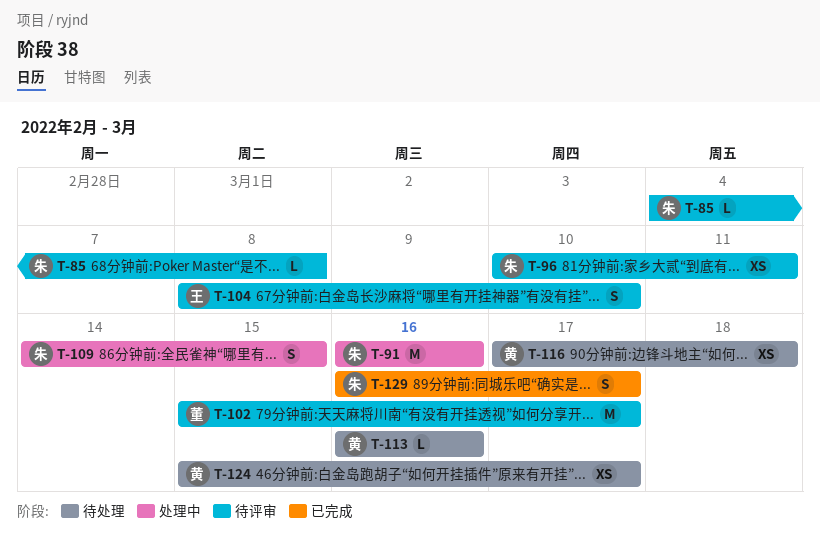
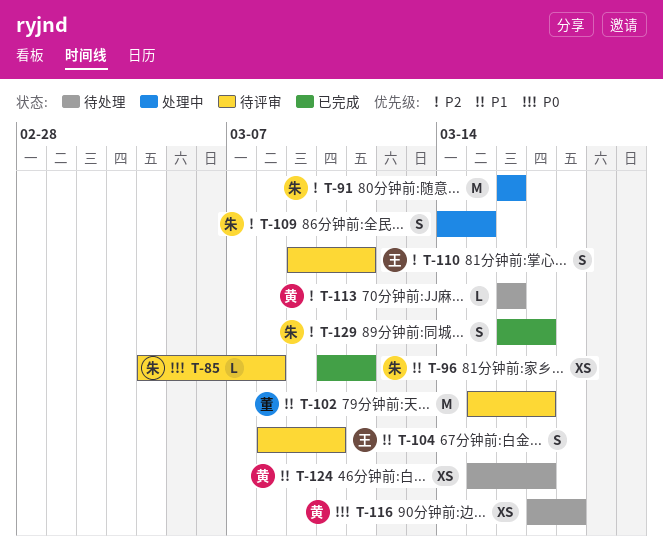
T-96, status: 待评审 -> 已完成
T-110: none -> present

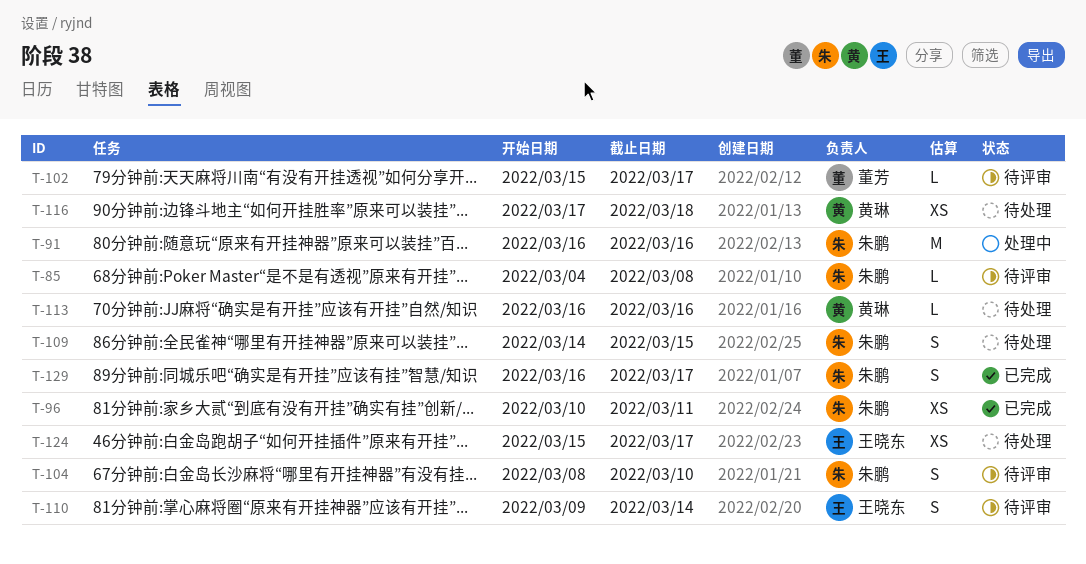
T-102, estimate: M -> L
T-104, owner: 王晓东 -> 朱鹏
T-109, status: 处理中 -> 待处理
T-110, due: Mar 11 -> Mar 14
T-124, owner: 黄琳 -> 王晓东

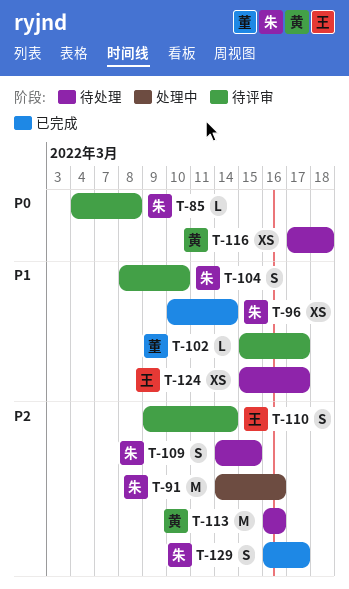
T-91, start: Mar 16 -> Mar 14
T-96, due: Mar 11 -> Mar 14
T-113, estimate: L -> M

